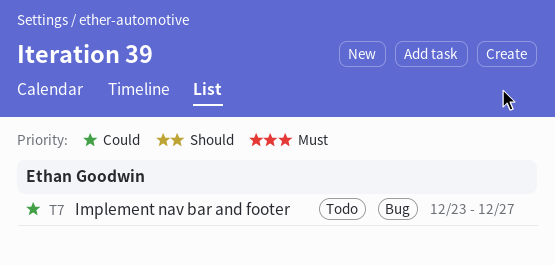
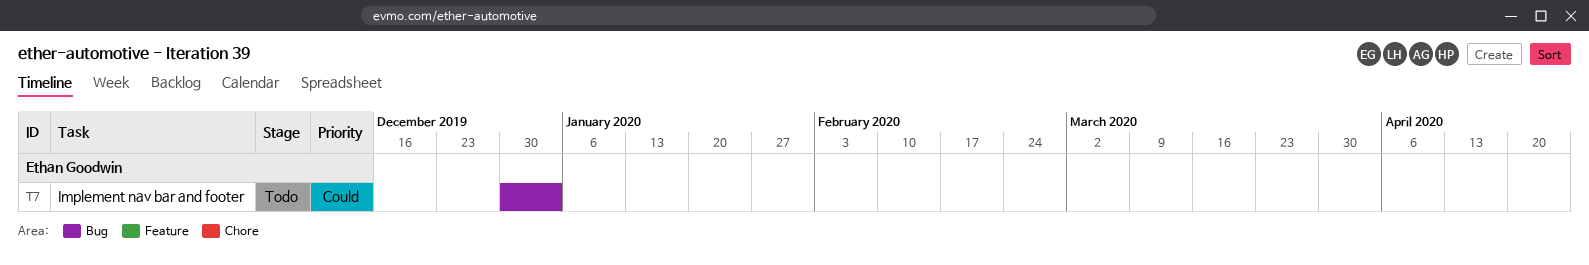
T7, start: Dec 23 -> Dec 30
T7, due: Dec 27 -> Jan 3

